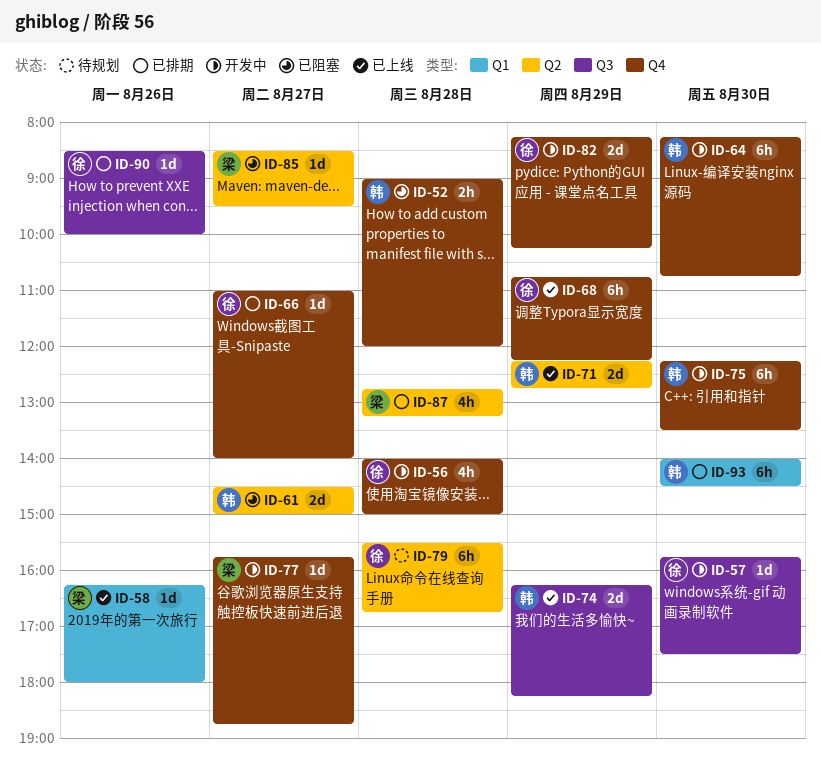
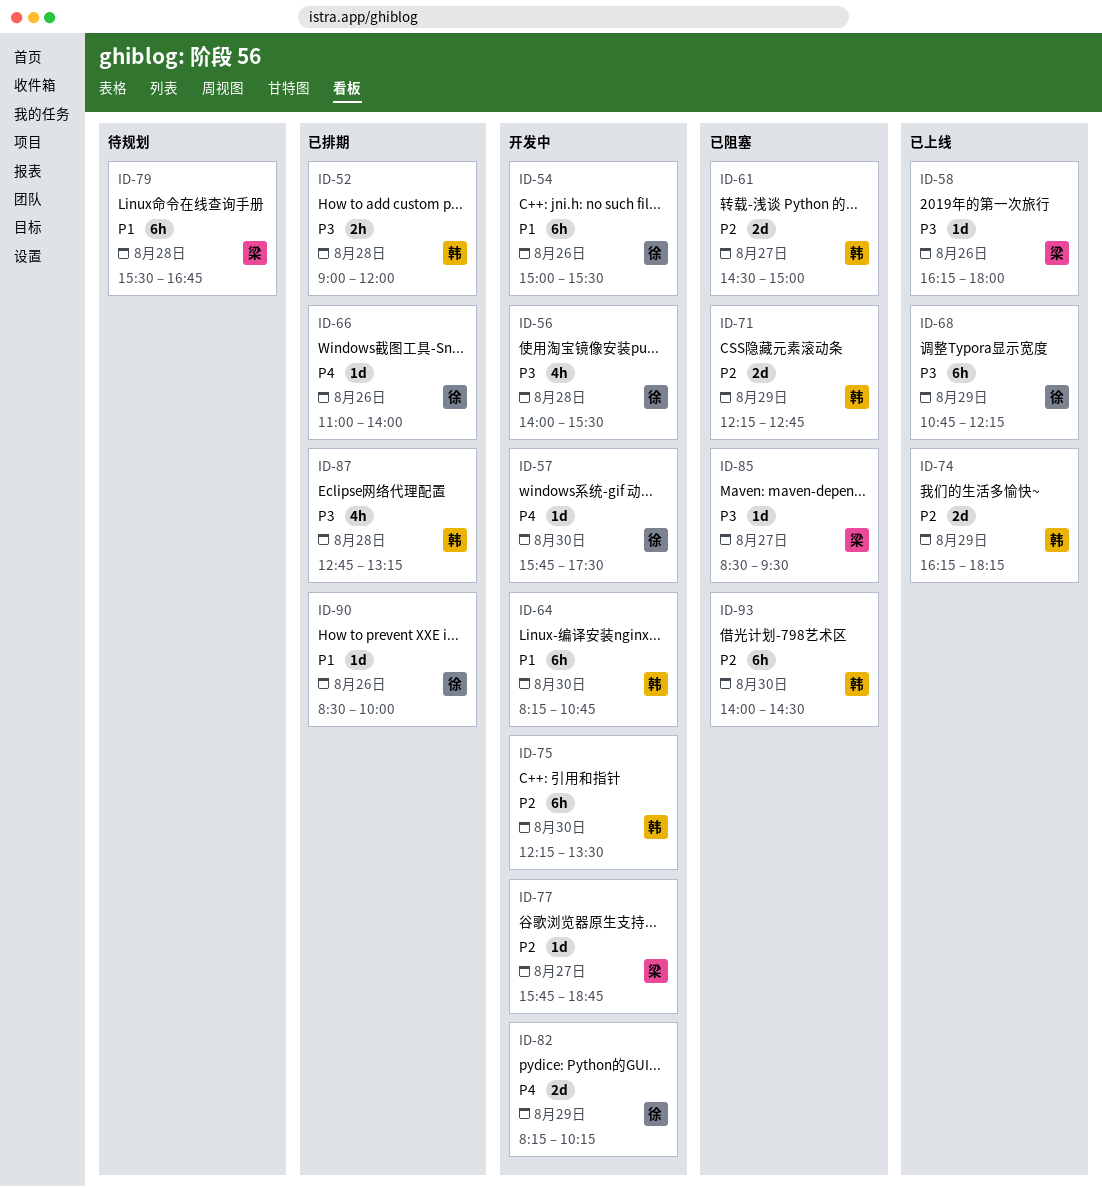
ID-52, status: 已阻塞 -> 已排期
ID-54: none -> present
ID-56, ends: 15:00 -> 15:30
ID-66, day: Aug 27 -> Aug 26
ID-71, status: 已上线 -> 已阻塞
ID-79, owner: 徐 -> 梁
ID-87, owner: 梁 -> 韩
ID-93, status: 已排期 -> 已阻塞

